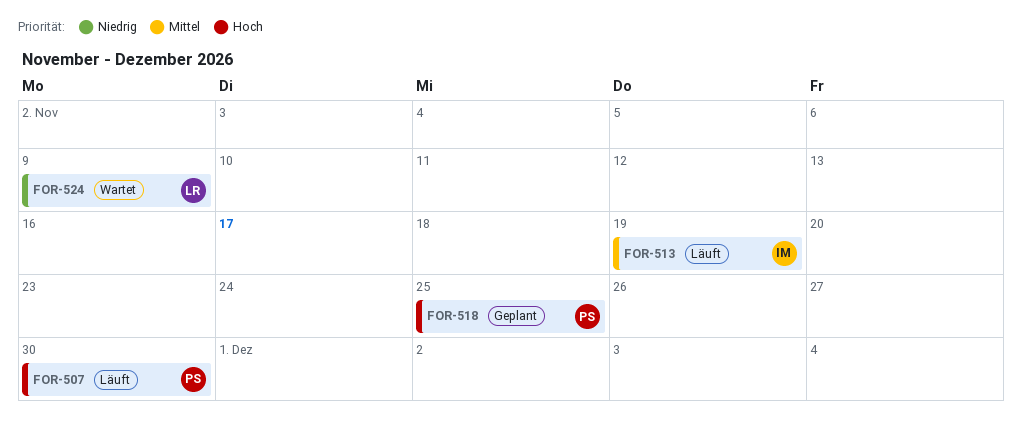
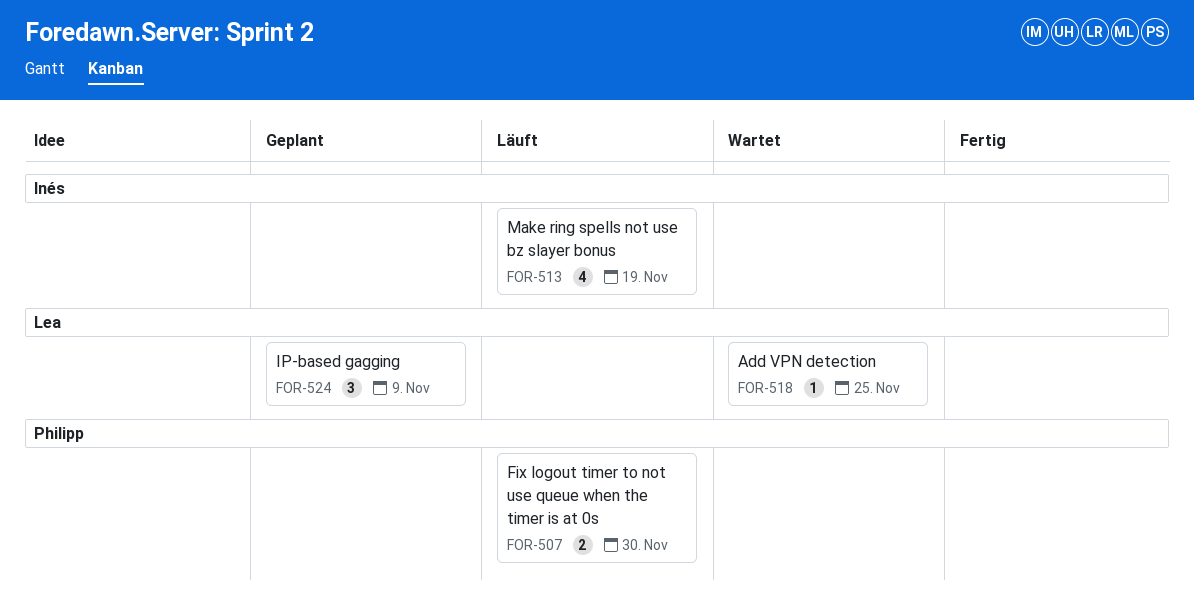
FOR-518, status: Geplant -> Wartet
FOR-518, owner: Philipp -> Lea
FOR-524, status: Wartet -> Geplant

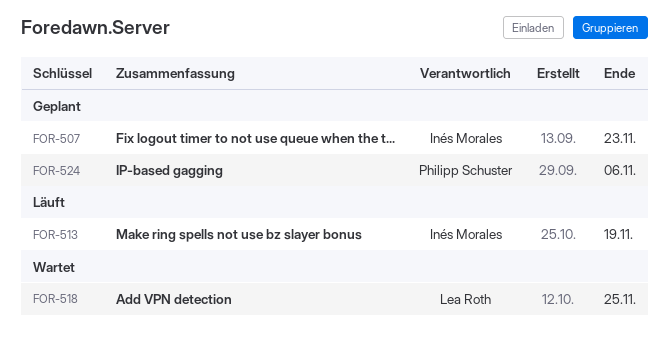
FOR-507, status: Läuft -> Geplant
FOR-507, owner: Philipp Schuster -> Inés Morales
FOR-507, due: Nov 30 -> Nov 23
FOR-524, owner: Lea Roth -> Philipp Schuster
FOR-524, due: Nov 9 -> Nov 6

